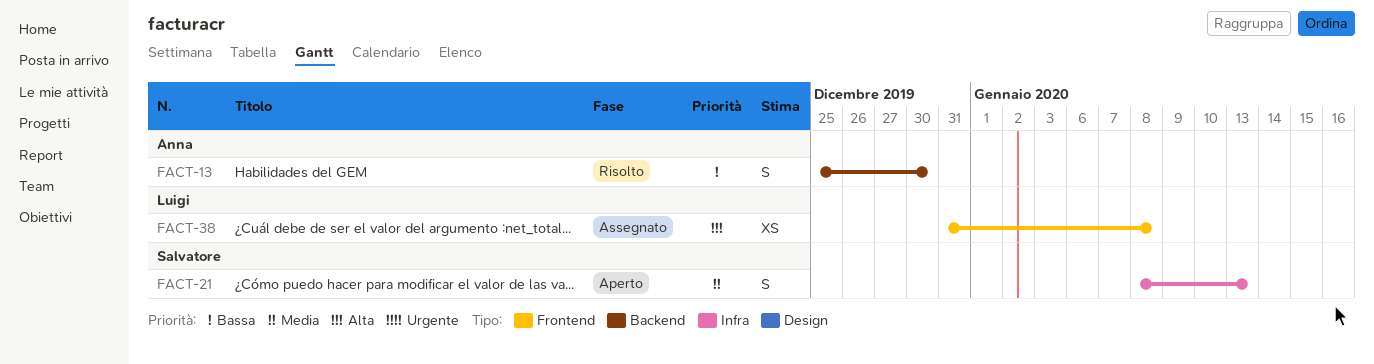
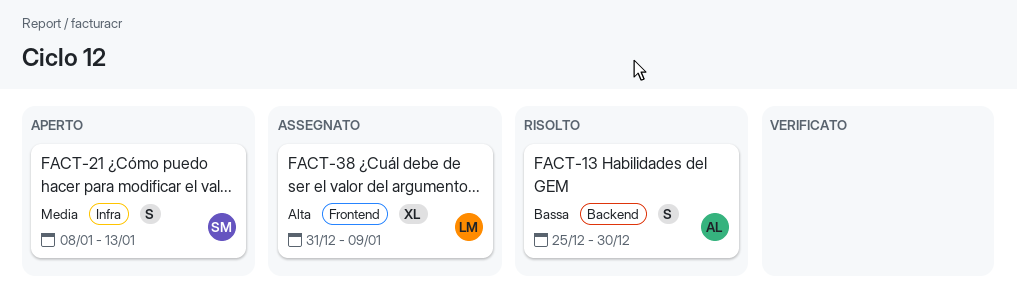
FACT-38, estimate: XS -> XL
FACT-38, due: Jan 8 -> Jan 9

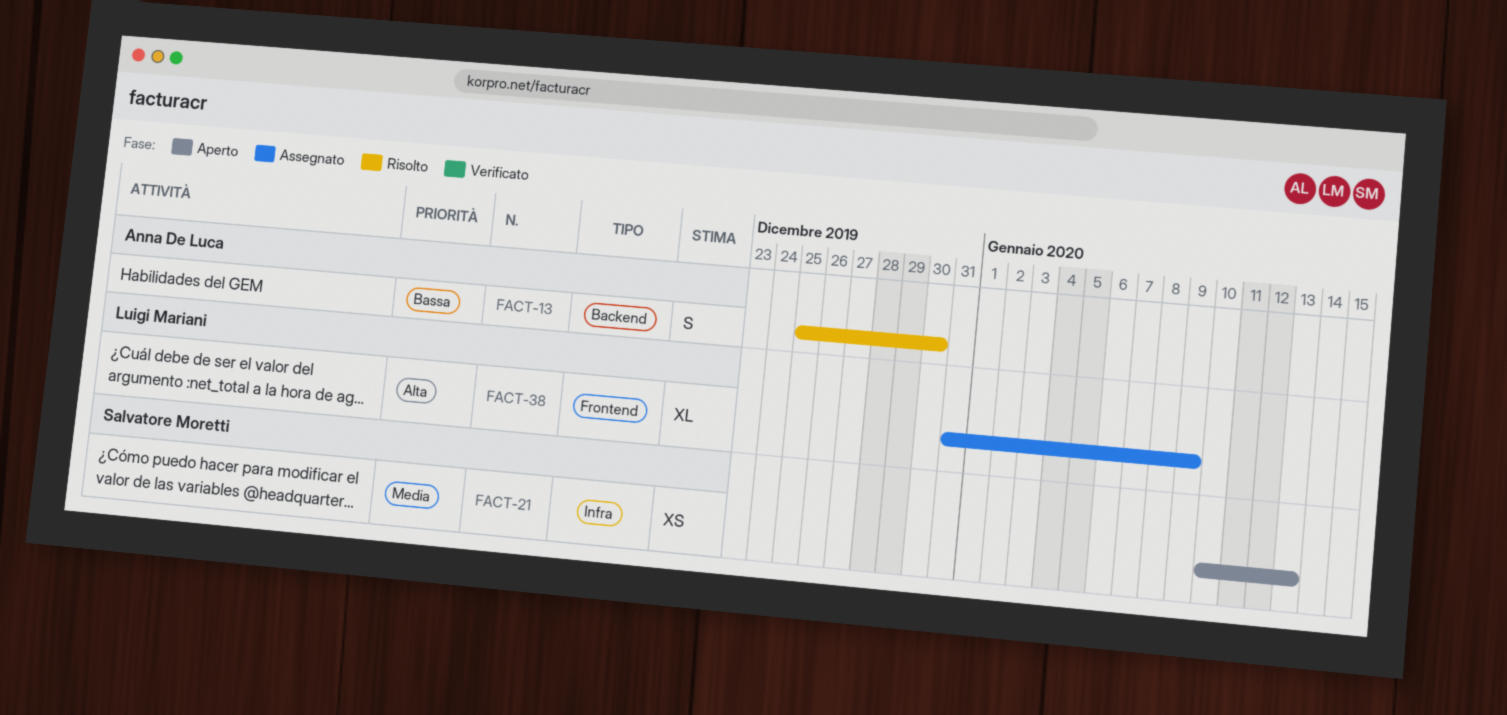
FACT-21, estimate: S -> XS
FACT-21, start: Jan 8 -> Jan 10

